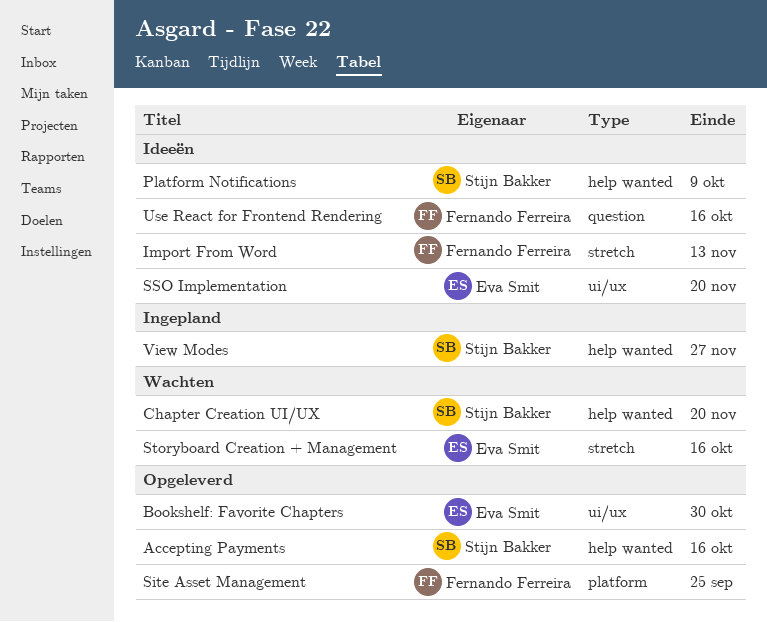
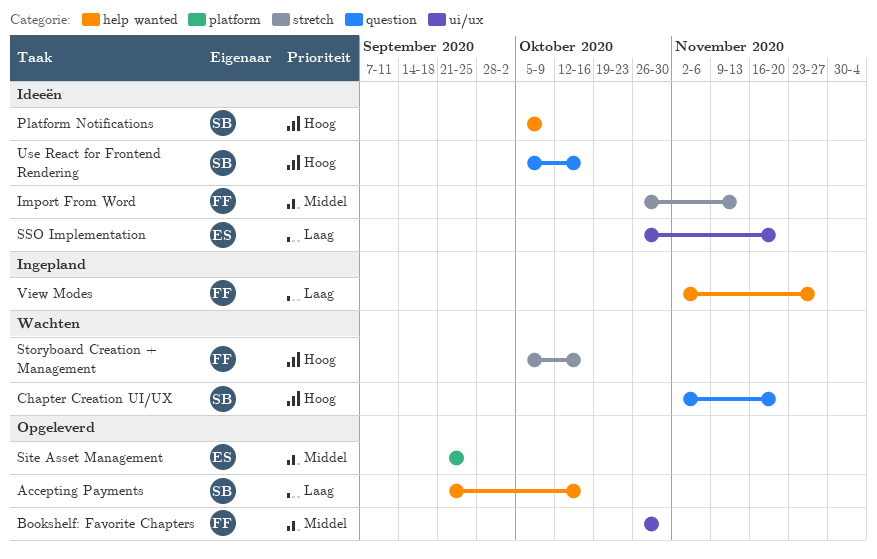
Bookshelf: Favorite Chapters, owner: Eva Smit -> Fernando Ferreira
Chapter Creation UI/UX, label: help wanted -> question
Site Asset Management, owner: Fernando Ferreira -> Eva Smit
Storyboard Creation + Management, owner: Eva Smit -> Fernando Ferreira
Use React for Frontend Rendering, owner: Fernando Ferreira -> Stijn Bakker
View Modes, owner: Stijn Bakker -> Fernando Ferreira

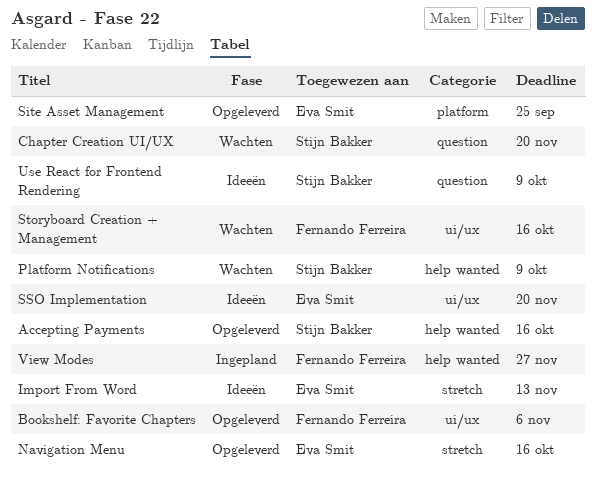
Bookshelf: Favorite Chapters, due: Oct 30 -> Nov 6
Import From Word, owner: Fernando Ferreira -> Eva Smit
Navigation Menu: none -> present
Platform Notifications, status: Ideeën -> Wachten
Storyboard Creation + Management, label: stretch -> ui/ux
Use React for Frontend Rendering, due: Oct 16 -> Oct 9

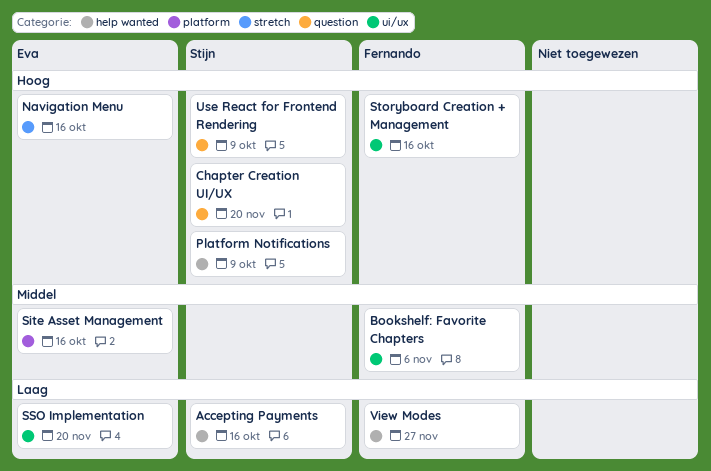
Import From Word: present -> none
Site Asset Management, due: Sep 25 -> Oct 16

